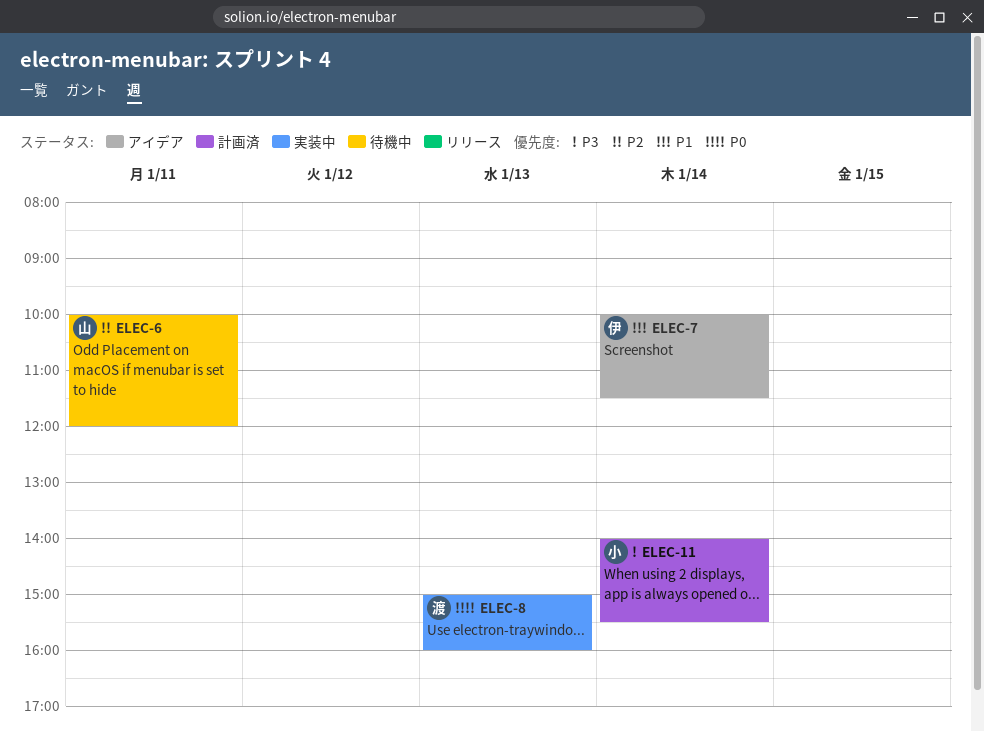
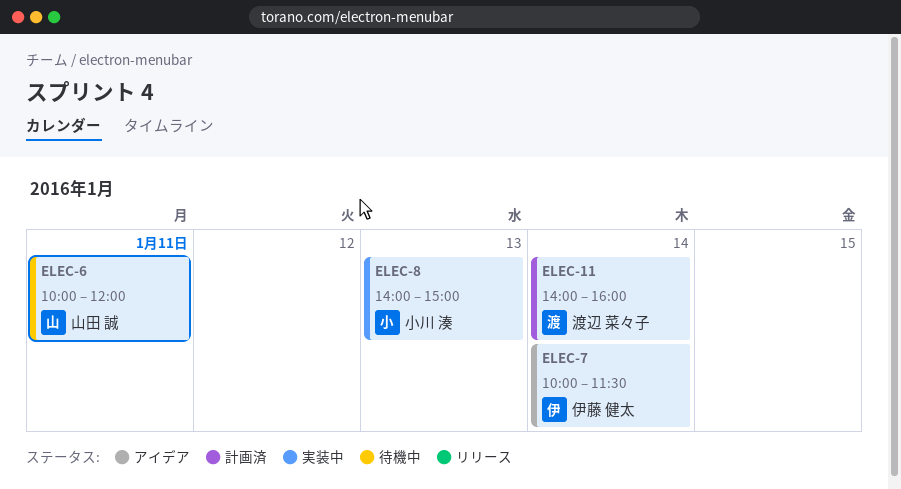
ELEC-8, owner: 渡辺 菜々子 -> 小川 湊
ELEC-8, begins: 15:00 -> 14:00
ELEC-8, ends: 16:00 -> 15:00
ELEC-11, owner: 小川 湊 -> 渡辺 菜々子
ELEC-11, ends: 15:30 -> 16:00

